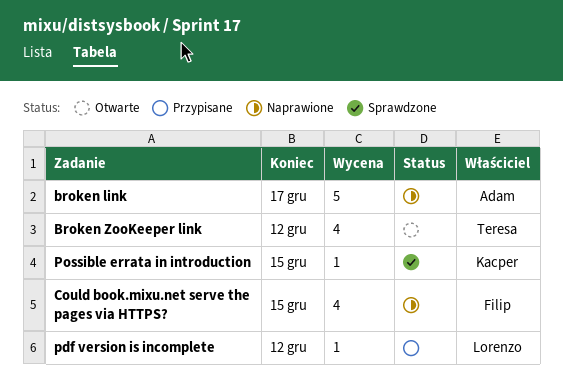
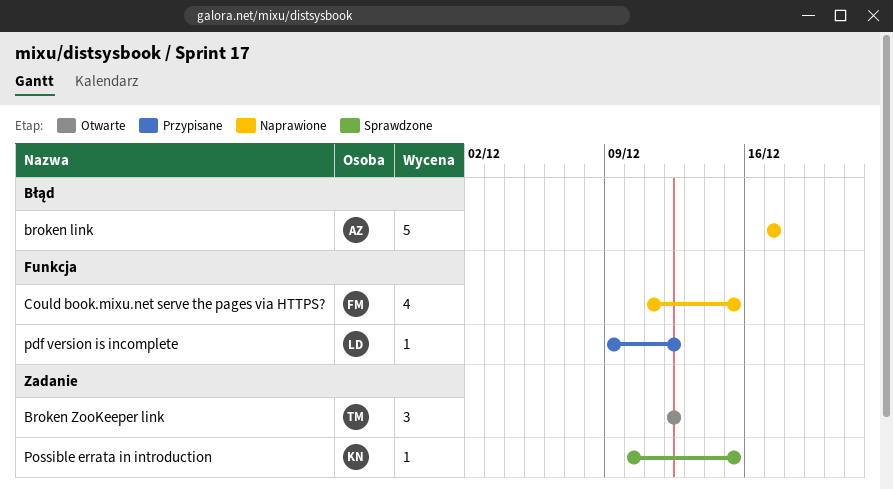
Broken ZooKeeper link, estimate: 4 -> 3

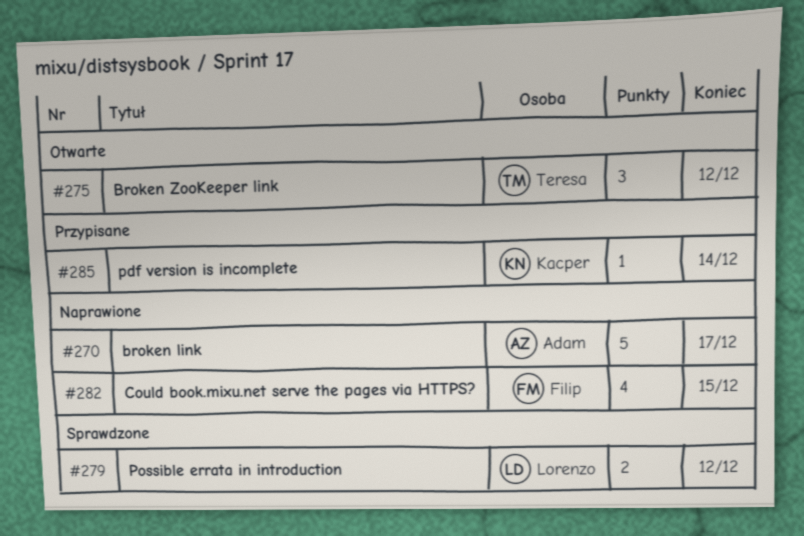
pdf version is incomplete, owner: Lorenzo -> Kacper
pdf version is incomplete, due: Dec 12 -> Dec 14
Possible errata in introduction, owner: Kacper -> Lorenzo
Possible errata in introduction, estimate: 1 -> 2
Possible errata in introduction, due: Dec 15 -> Dec 12

